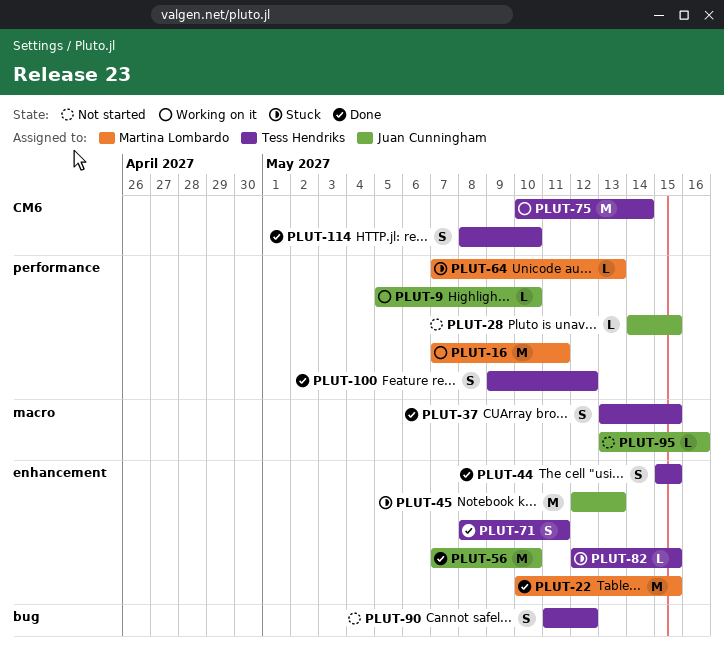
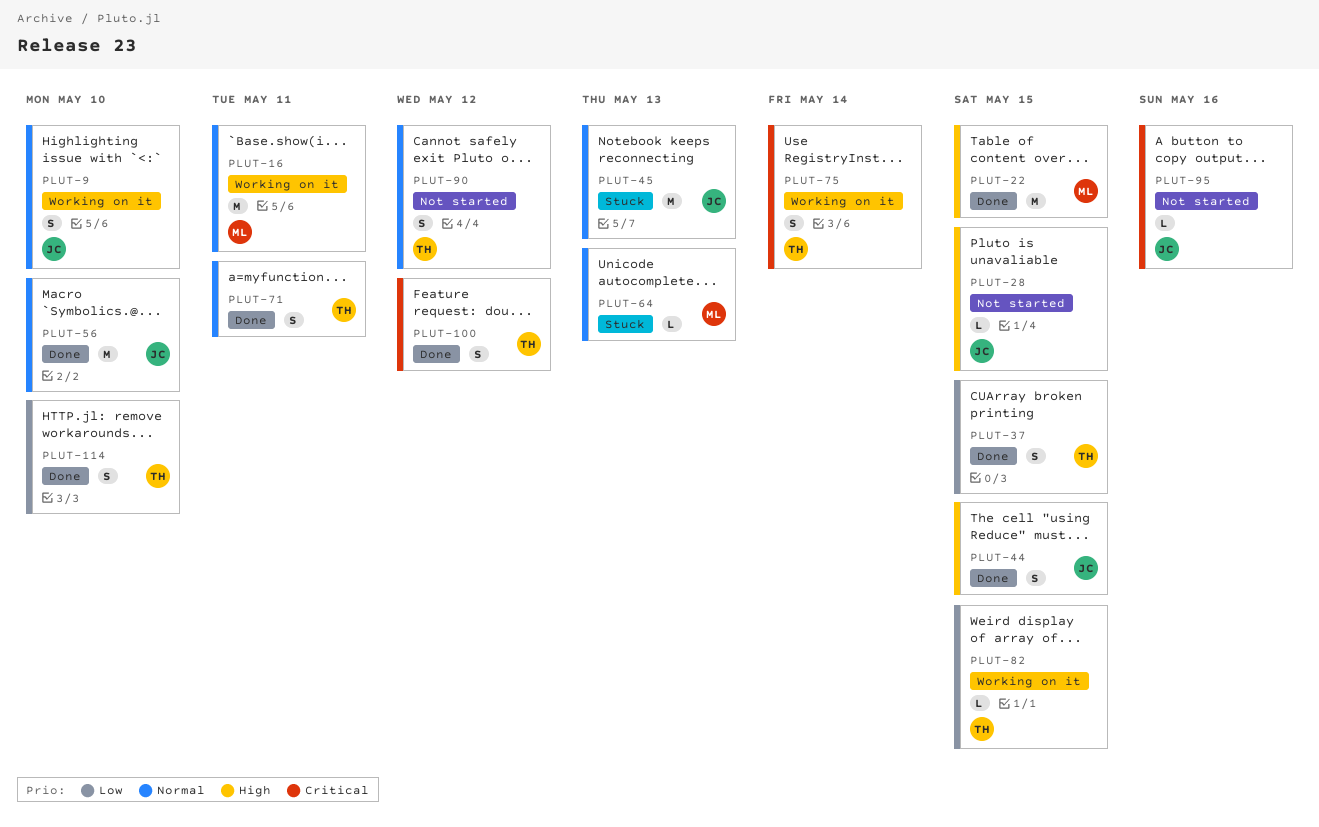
PLUT-9, estimate: L -> S
PLUT-44, owner: Tess Hendriks -> Juan Cunningham
PLUT-75, estimate: M -> S
PLUT-82, status: Stuck -> Working on it

